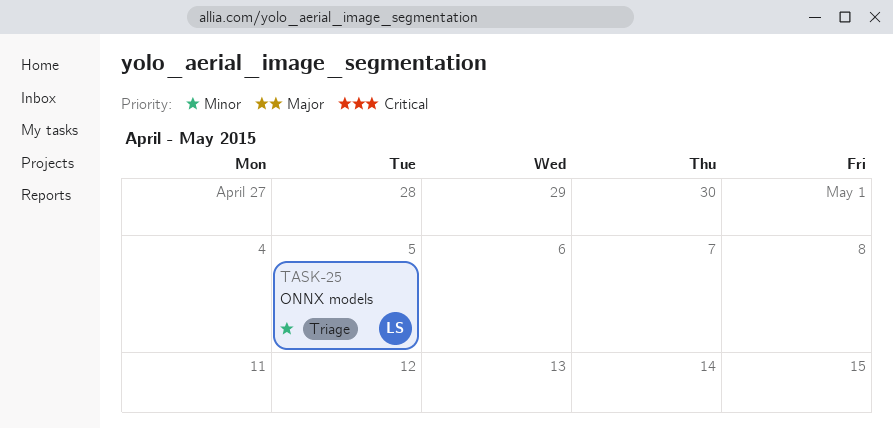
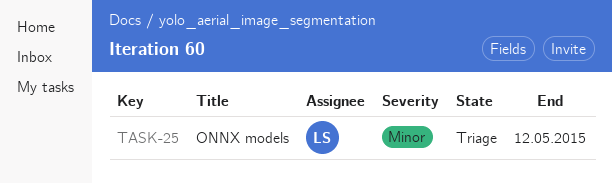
TASK-25, due: May 5 -> May 12

